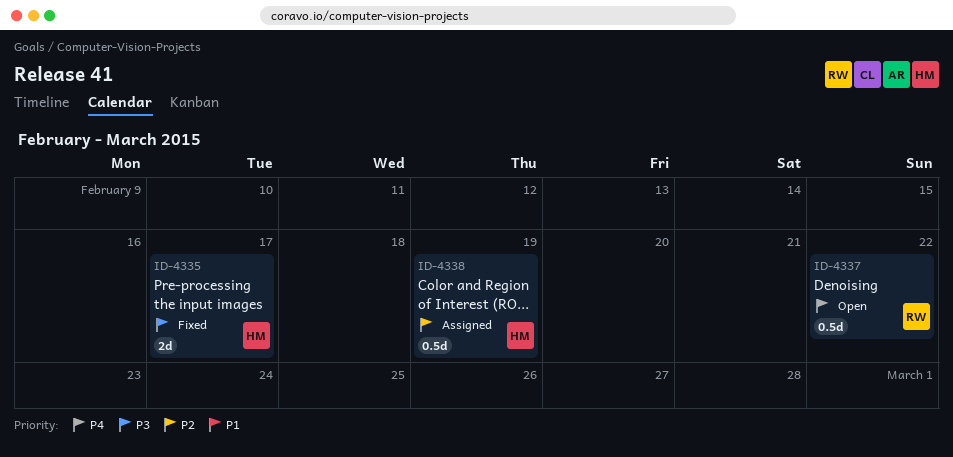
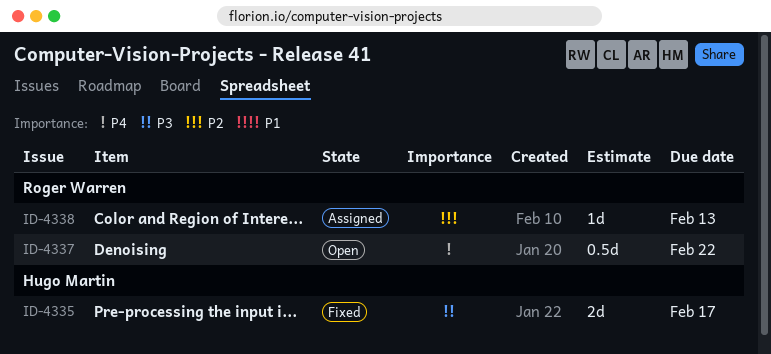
ID-4338, owner: Hugo Martin -> Roger Warren
ID-4338, estimate: 0.5d -> 1d
ID-4338, due: Feb 19 -> Feb 13

